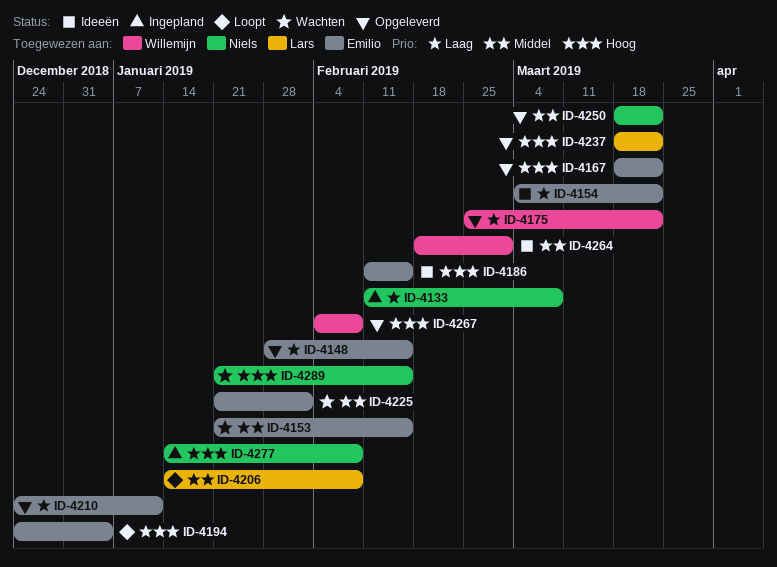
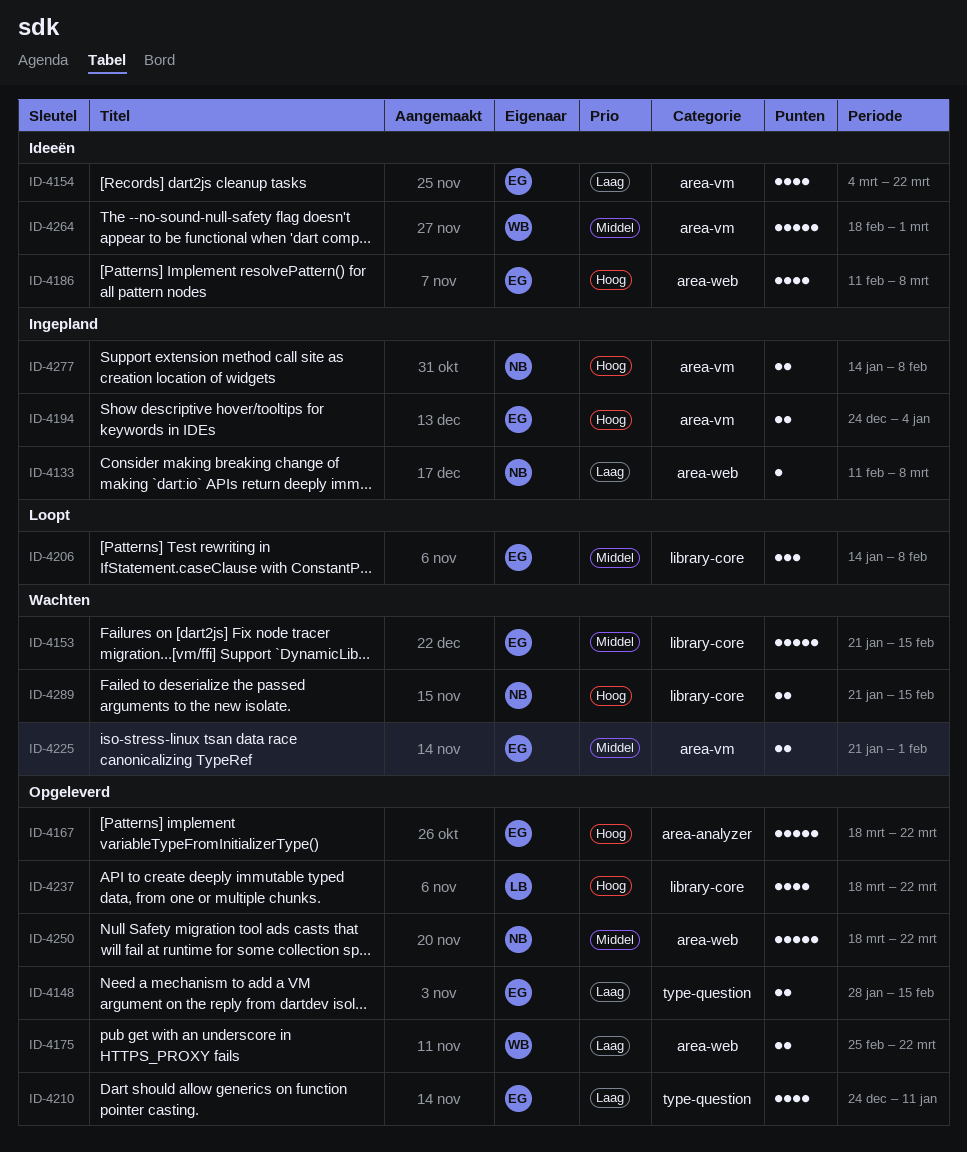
ID-4186, due: Feb 15 -> Mar 8
ID-4194, status: Loopt -> Ingepland
ID-4206, owner: Lars -> Emilio
ID-4267: present -> none

